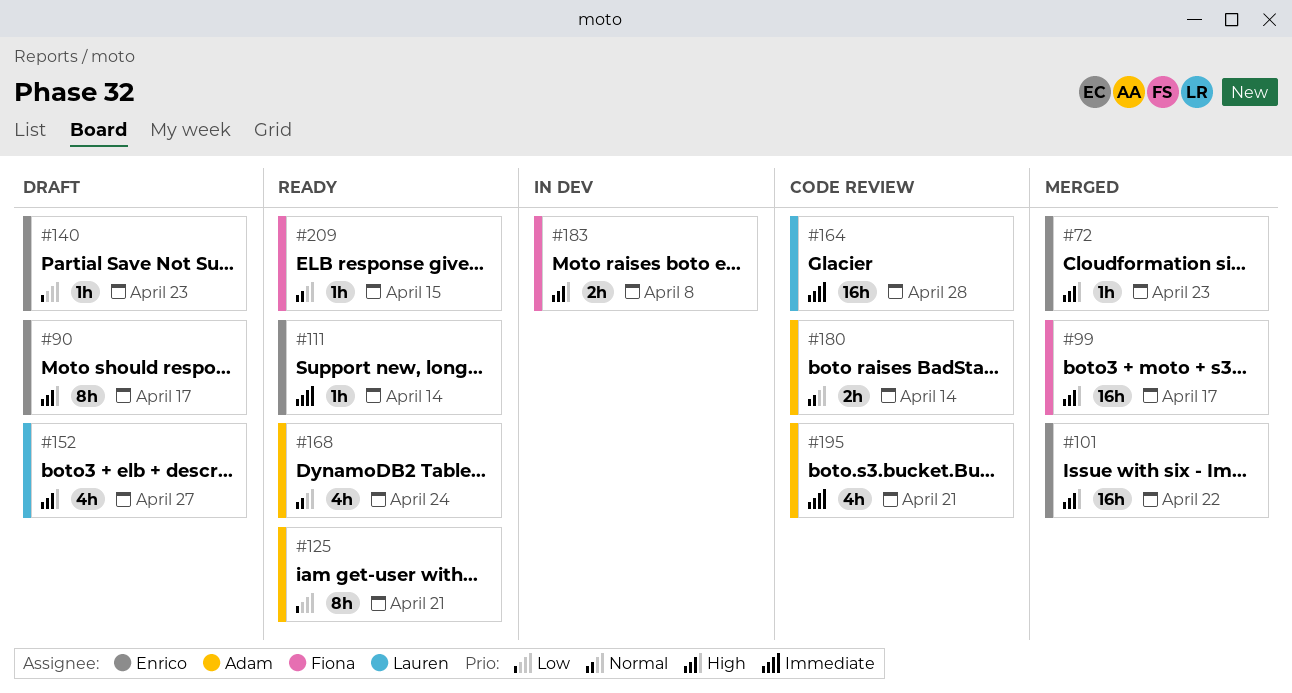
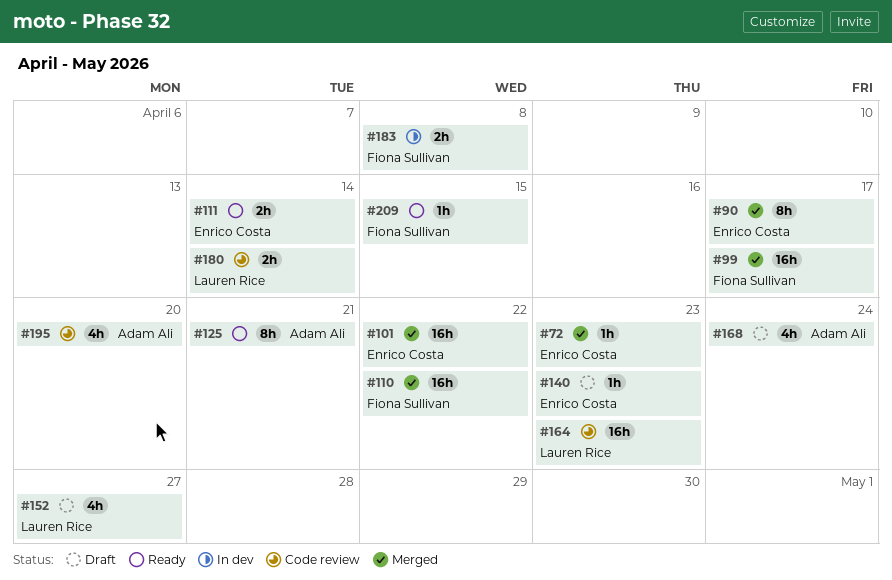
#90, status: Draft -> Merged
#110: none -> present
#111, estimate: 1h -> 2h
#164, due: Apr 28 -> Apr 23
#168, status: Ready -> Draft
#180, owner: Adam Ali -> Lauren Rice
#195, due: Apr 21 -> Apr 20

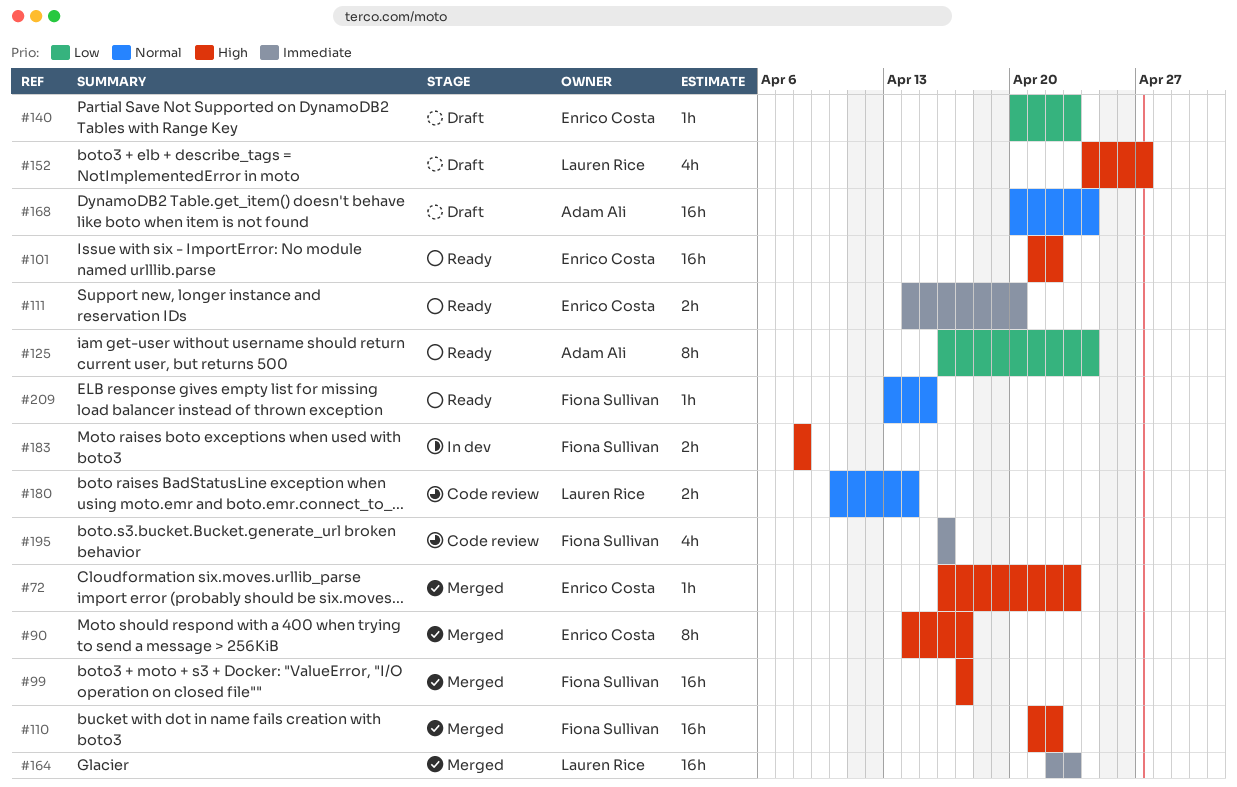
#101, status: Merged -> Ready
#111, due: Apr 14 -> Apr 20
#125, due: Apr 21 -> Apr 24
#164, status: Code review -> Merged
#168, estimate: 4h -> 16h
#195, owner: Adam Ali -> Fiona Sullivan
#195, due: Apr 20 -> Apr 16

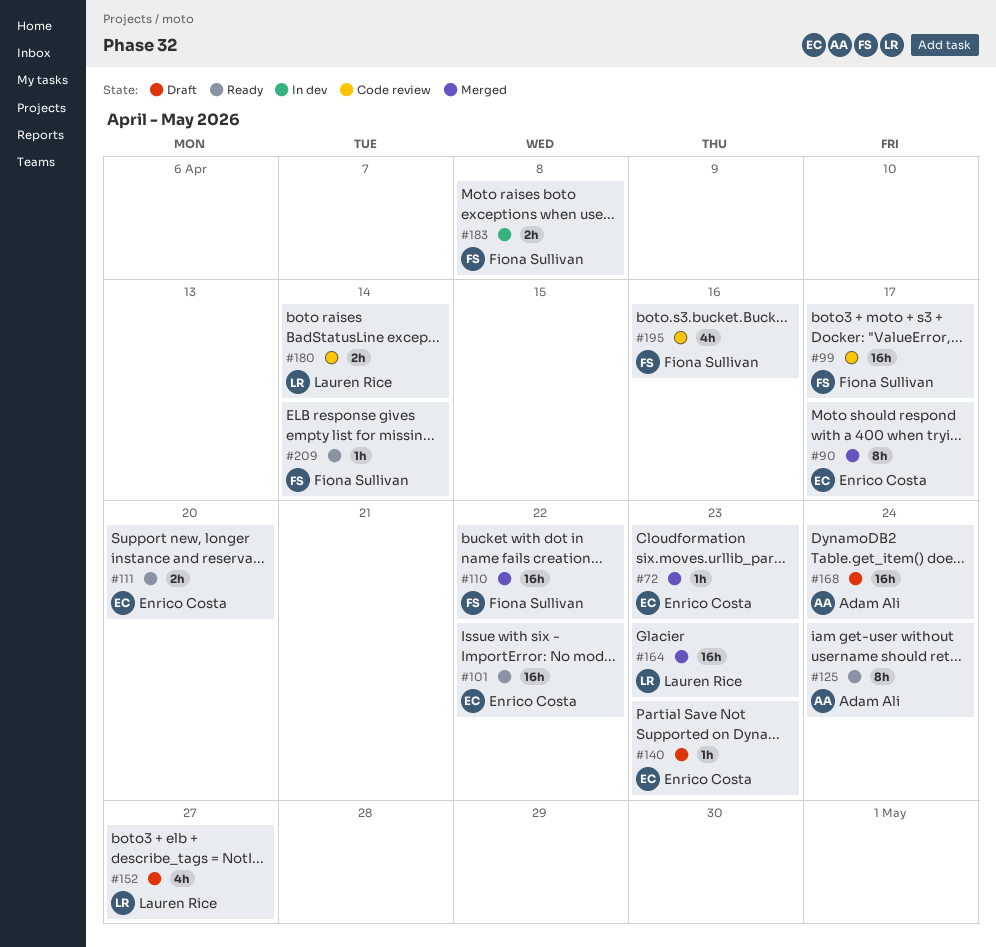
#99, status: Merged -> Code review
#209, due: Apr 15 -> Apr 14

